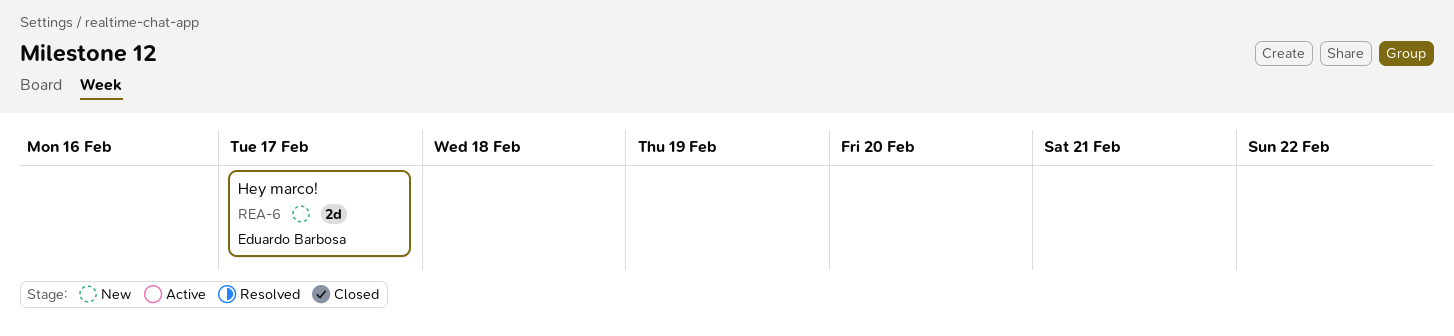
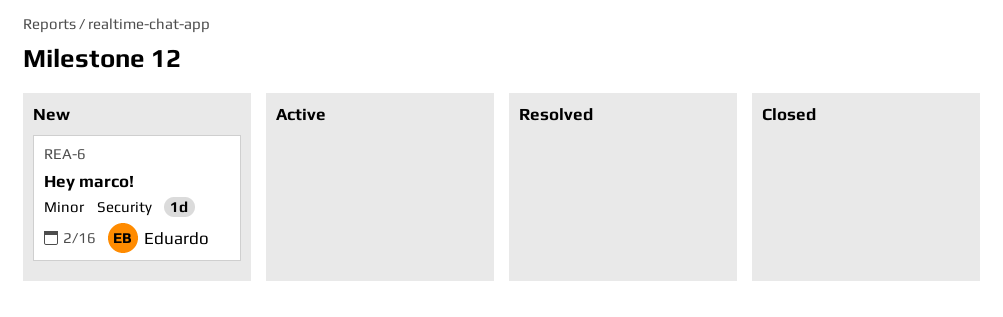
REA-6, estimate: 2d -> 1d
REA-6, due: Feb 17 -> Feb 16

